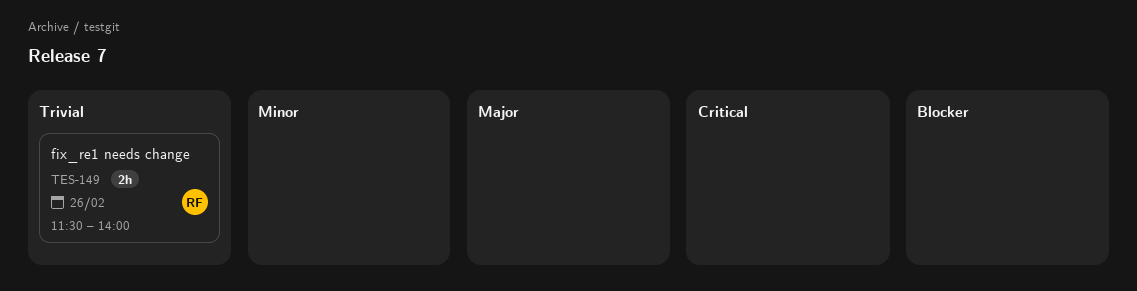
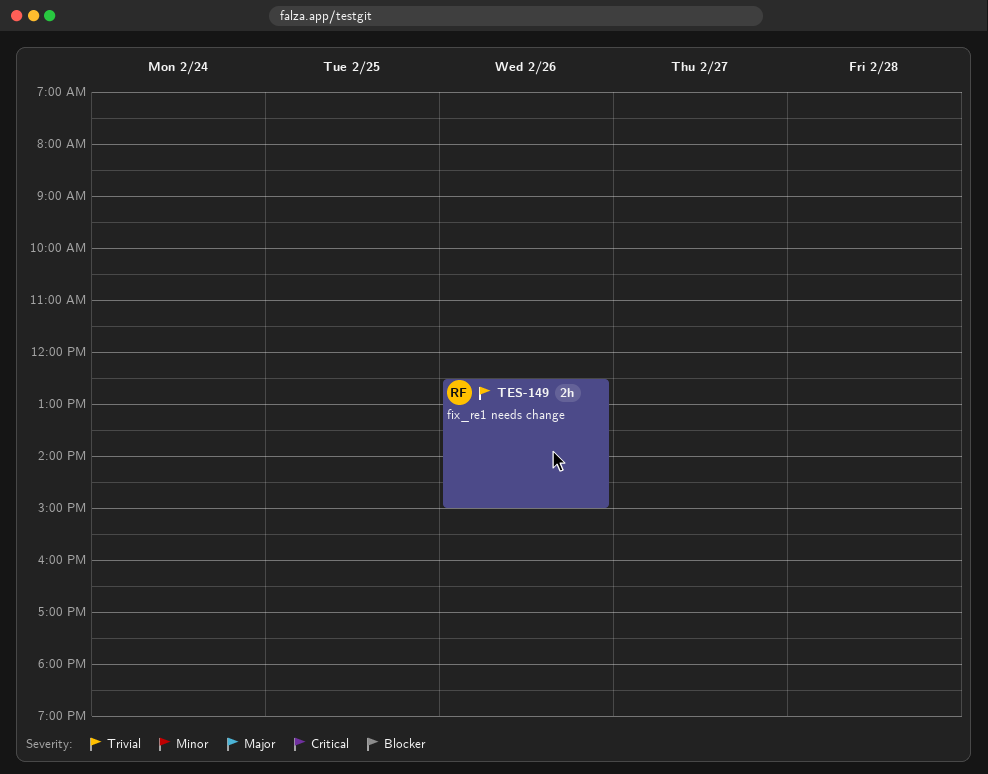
TES-149, begins: 11:30 -> 12:30
TES-149, ends: 14:00 -> 15:00

